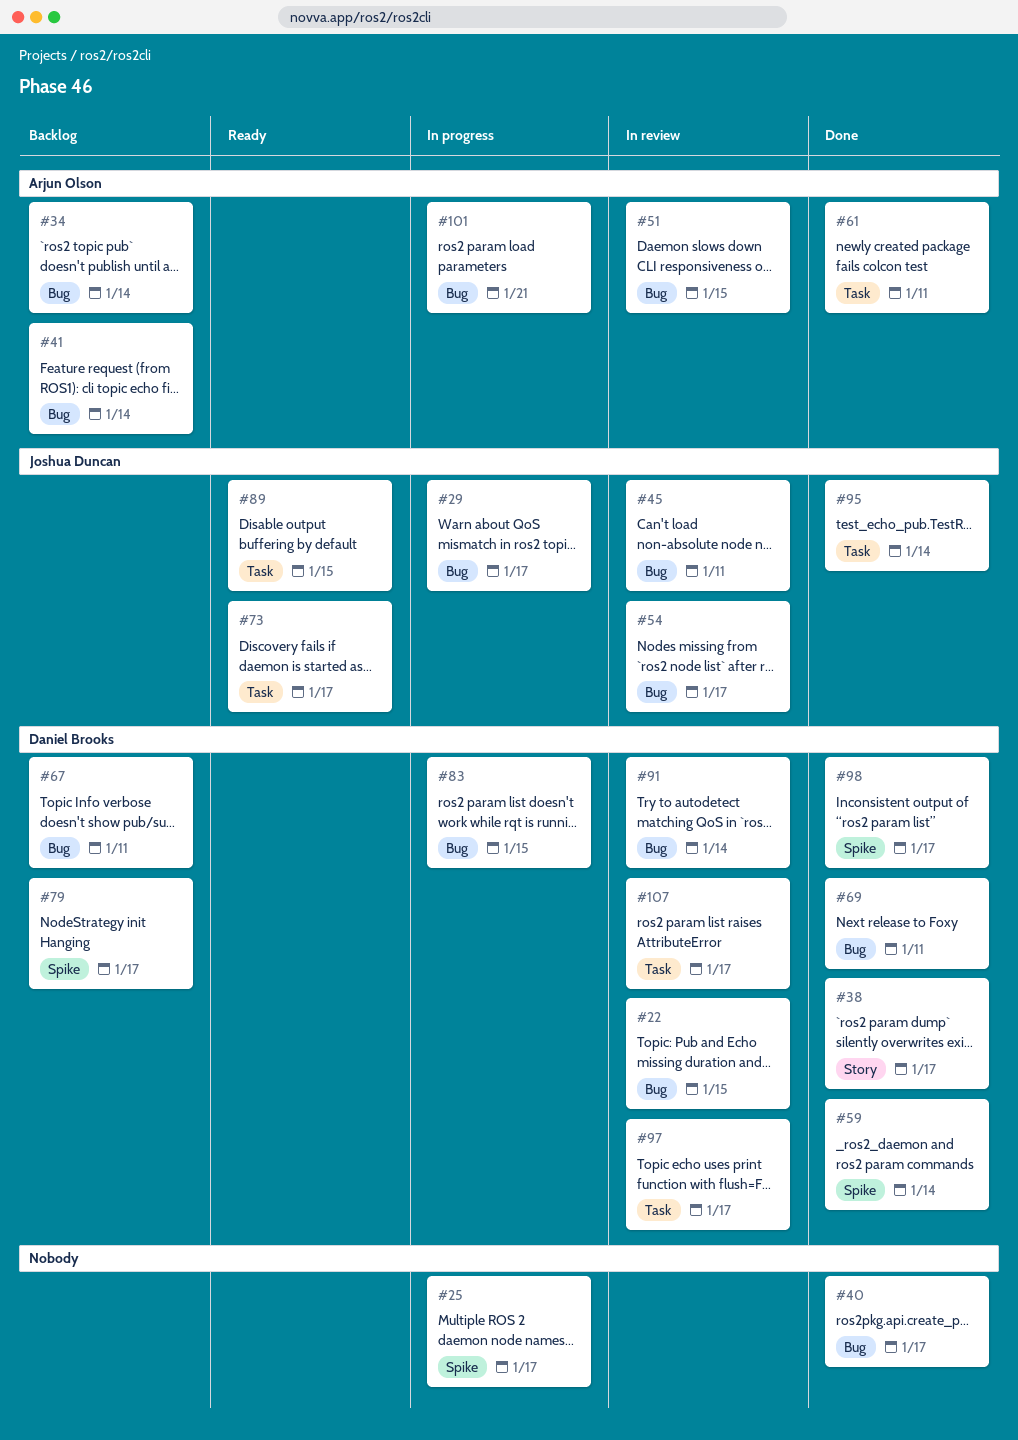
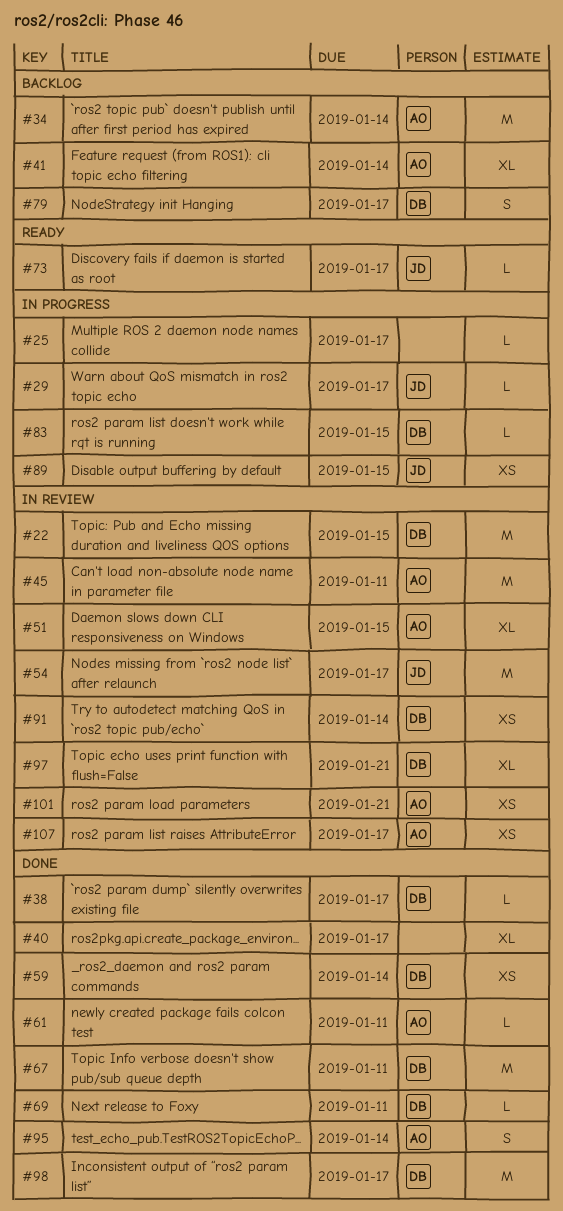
#45, owner: Joshua Duncan -> Arjun Olson
#67, status: Backlog -> Done
#89, status: Ready -> In progress
#95, owner: Joshua Duncan -> Arjun Olson
#97, due: Jan 17 -> Jan 21
#101, status: In progress -> In review
#107, owner: Daniel Brooks -> Arjun Olson

